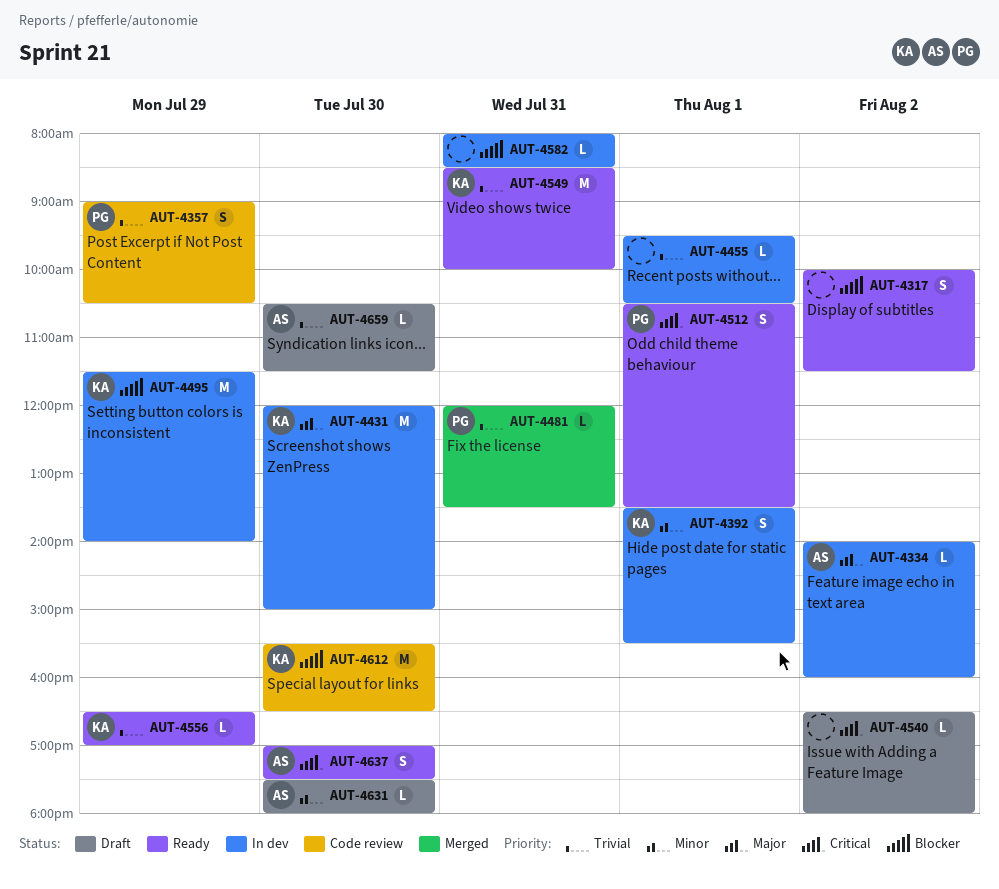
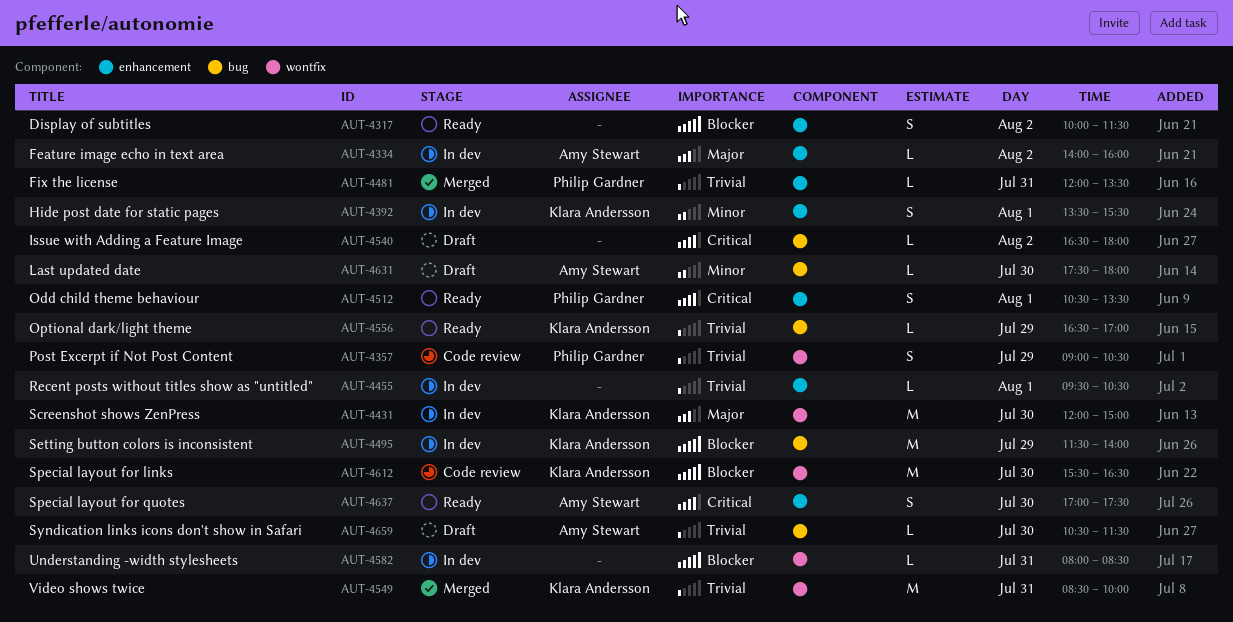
AUT-4549, status: Ready -> Merged

